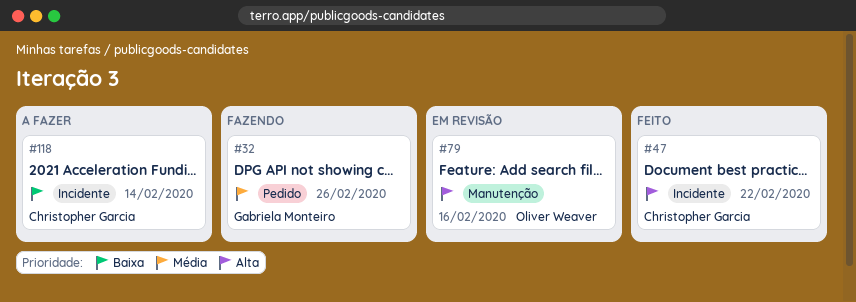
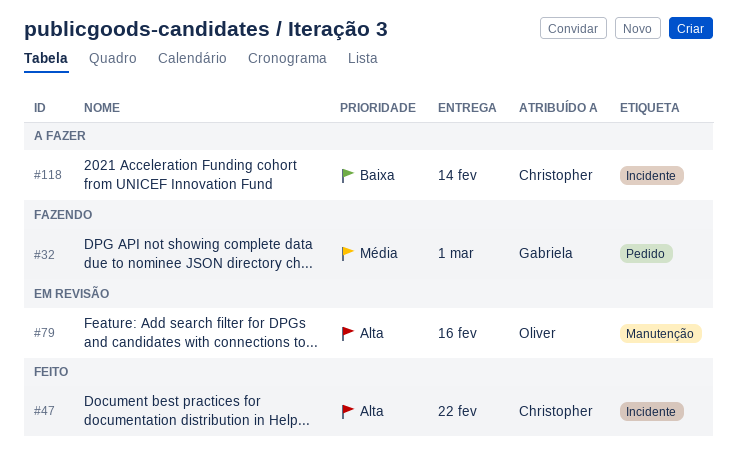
#32, due: Feb 26 -> Mar 1

